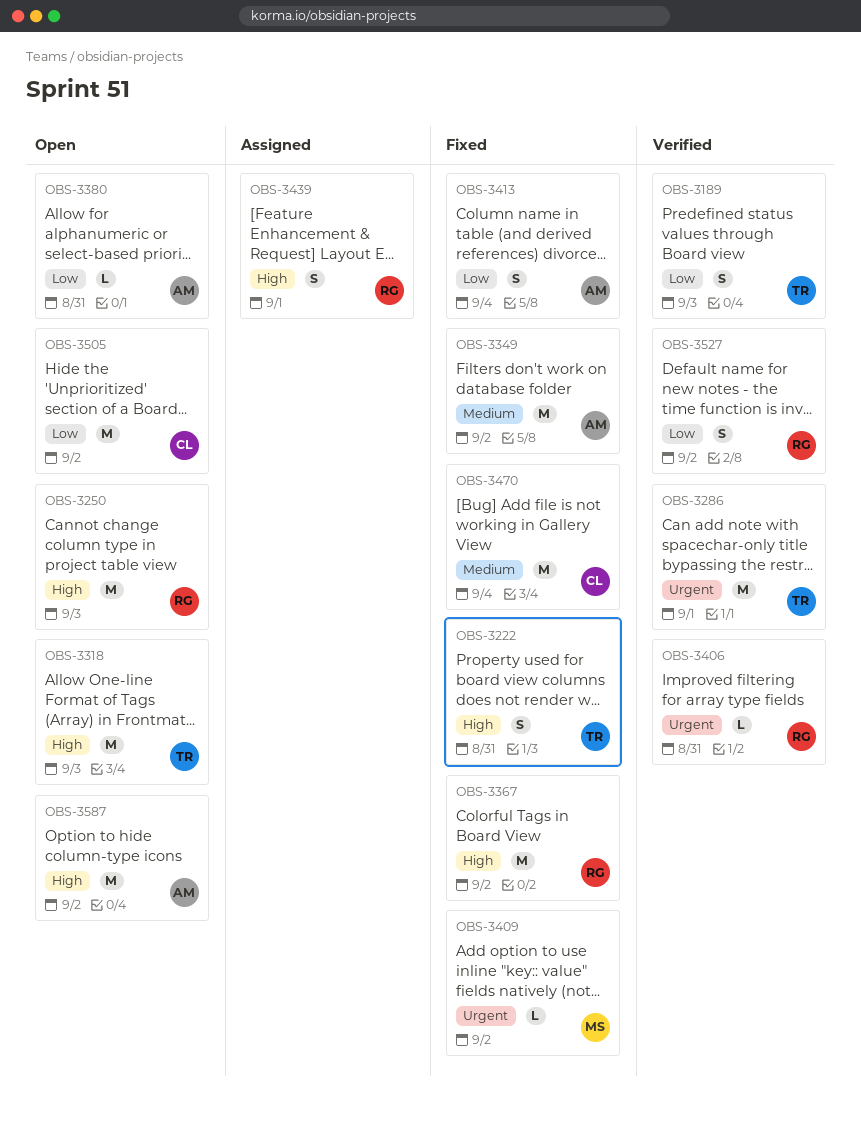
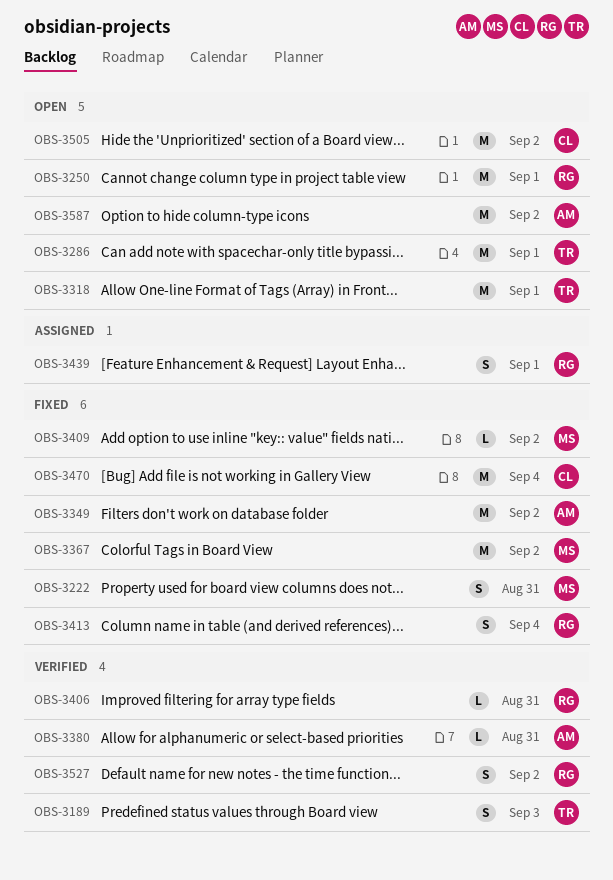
OBS-3222, owner: TR -> MS
OBS-3250, due: Sep 3 -> Sep 1
OBS-3286, status: Verified -> Open
OBS-3318, due: Sep 3 -> Sep 1
OBS-3367, owner: RG -> MS
OBS-3380, status: Open -> Verified
OBS-3413, owner: AM -> RG

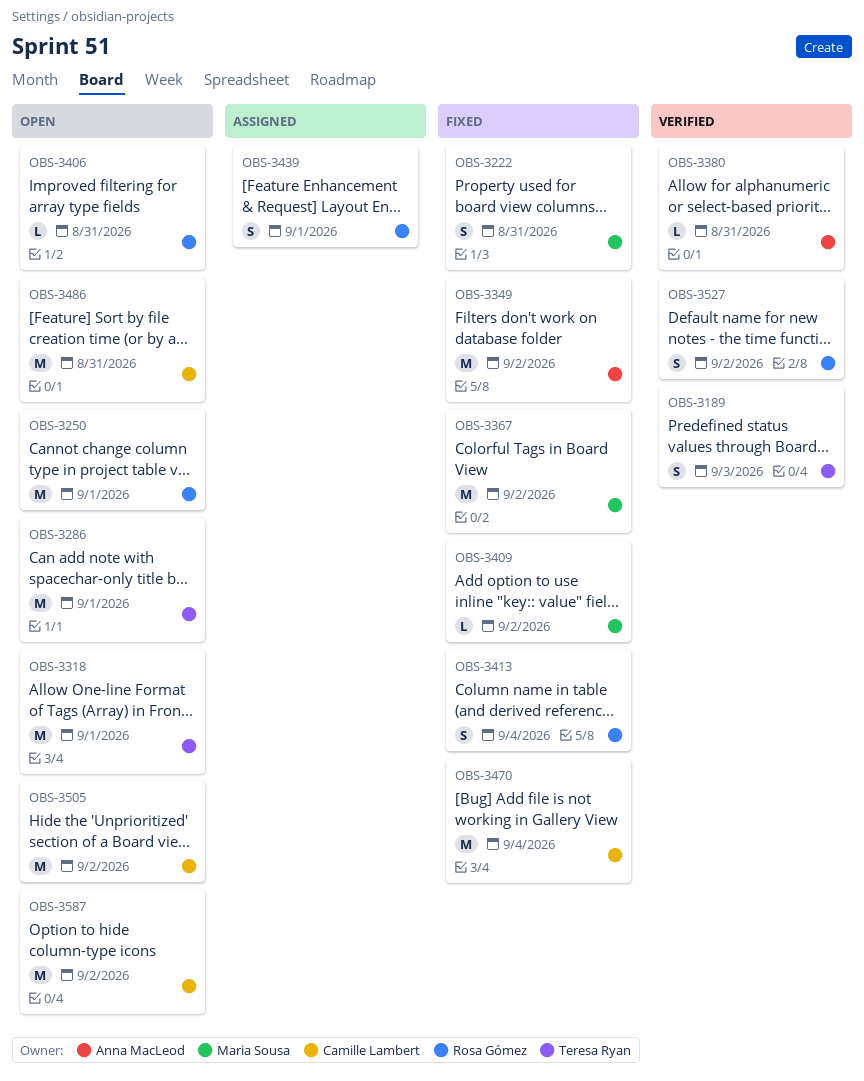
OBS-3406, status: Verified -> Open
OBS-3486: none -> present
OBS-3587, owner: Anna MacLeod -> Camille Lambert

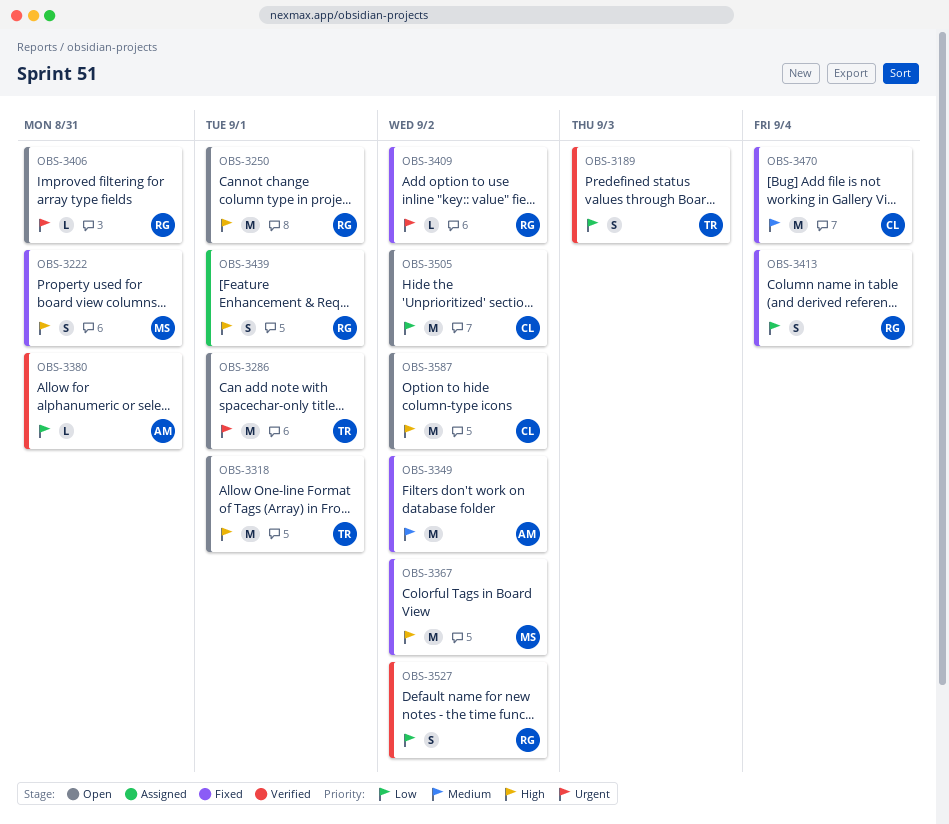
OBS-3409, owner: Maria Sousa -> Rosa Gómez
OBS-3486: present -> none

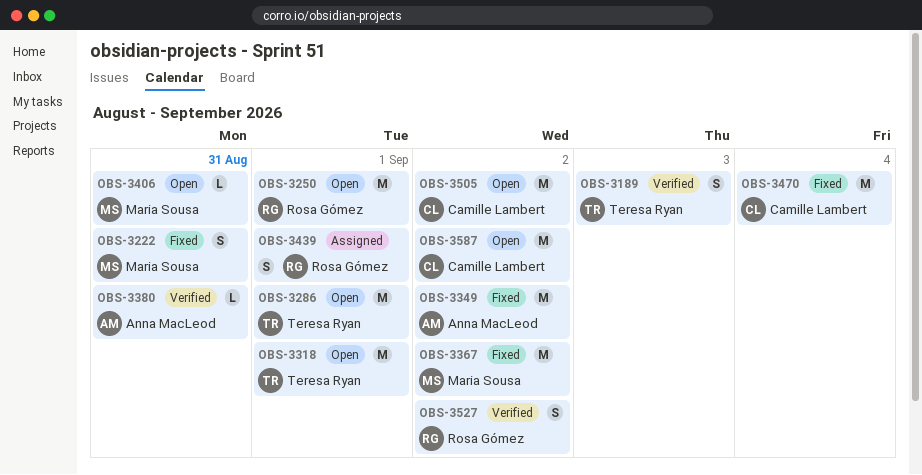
OBS-3406, owner: Rosa Gómez -> Maria Sousa
OBS-3409: present -> none
OBS-3413: present -> none

